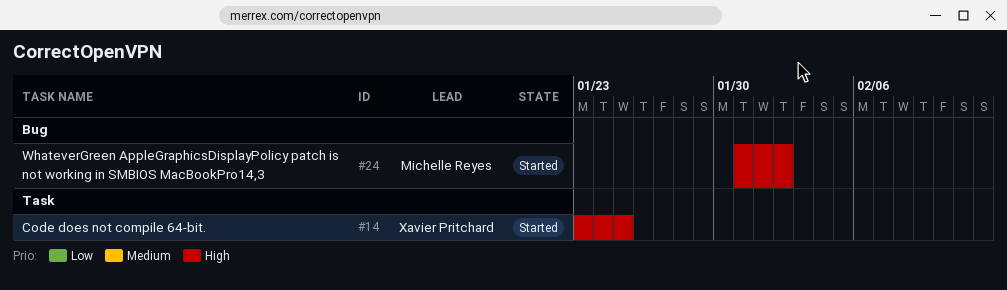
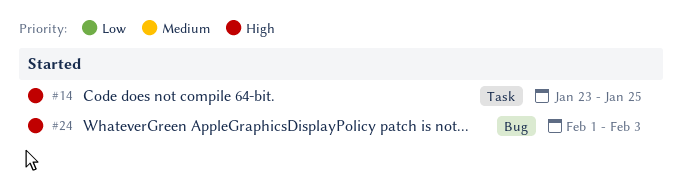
#24, start: Jan 31 -> Feb 1
#24, due: Feb 2 -> Feb 3

